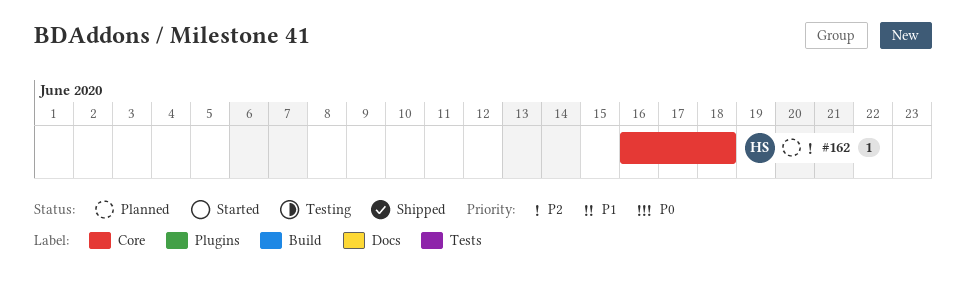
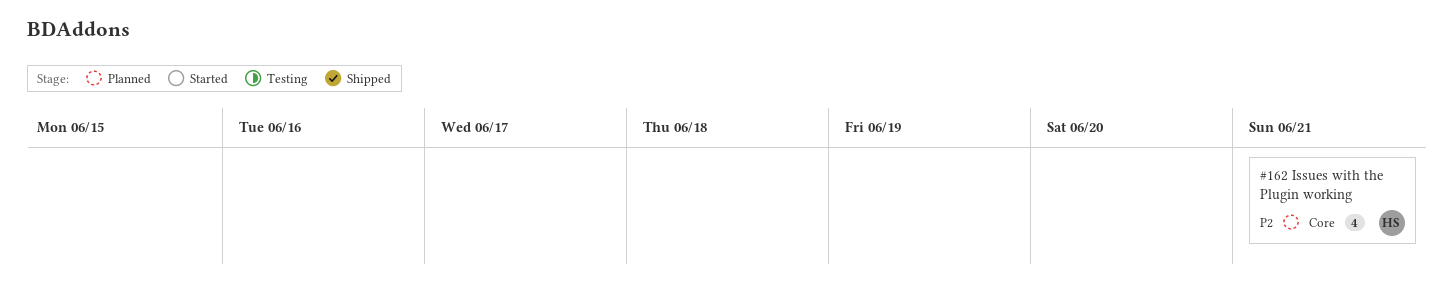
#162, estimate: 1 -> 4
#162, due: Jun 18 -> Jun 21

